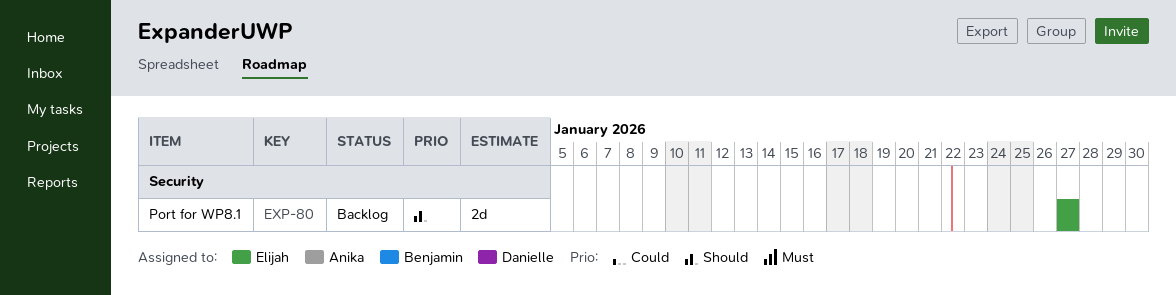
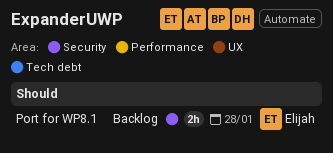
Port for WP8.1, estimate: 2d -> 2h
Port for WP8.1, due: Jan 27 -> Jan 28

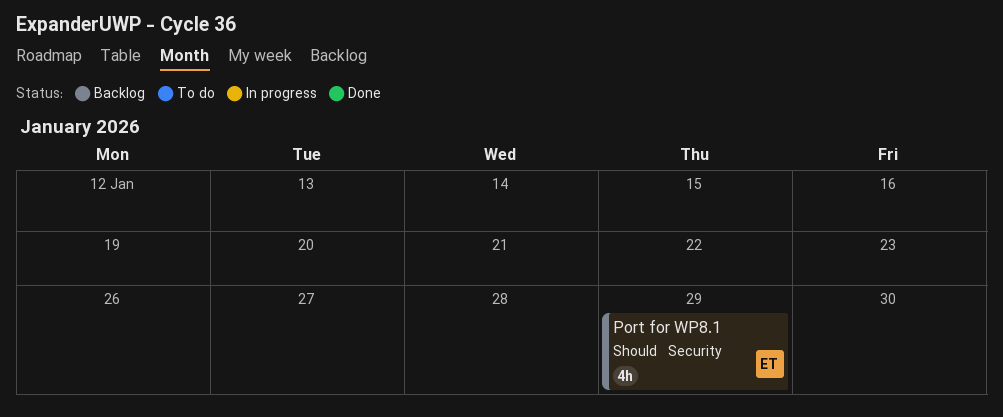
Port for WP8.1, estimate: 2h -> 4h
Port for WP8.1, due: Jan 28 -> Jan 29

